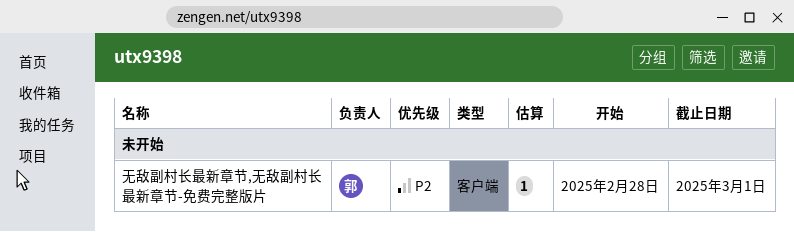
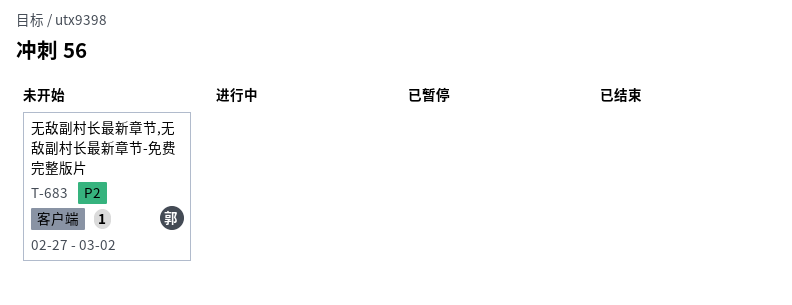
无敌副村长最新章节,无敌副村长最新章节-免费完整版片, start: Feb 28 -> Feb 27
无敌副村长最新章节,无敌副村长最新章节-免费完整版片, due: Mar 1 -> Mar 2

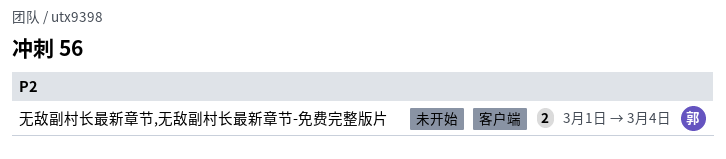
无敌副村长最新章节,无敌副村长最新章节-免费完整版片, estimate: 1 -> 2
无敌副村长最新章节,无敌副村长最新章节-免费完整版片, start: Feb 27 -> Mar 1
无敌副村长最新章节,无敌副村长最新章节-免费完整版片, due: Mar 2 -> Mar 4

